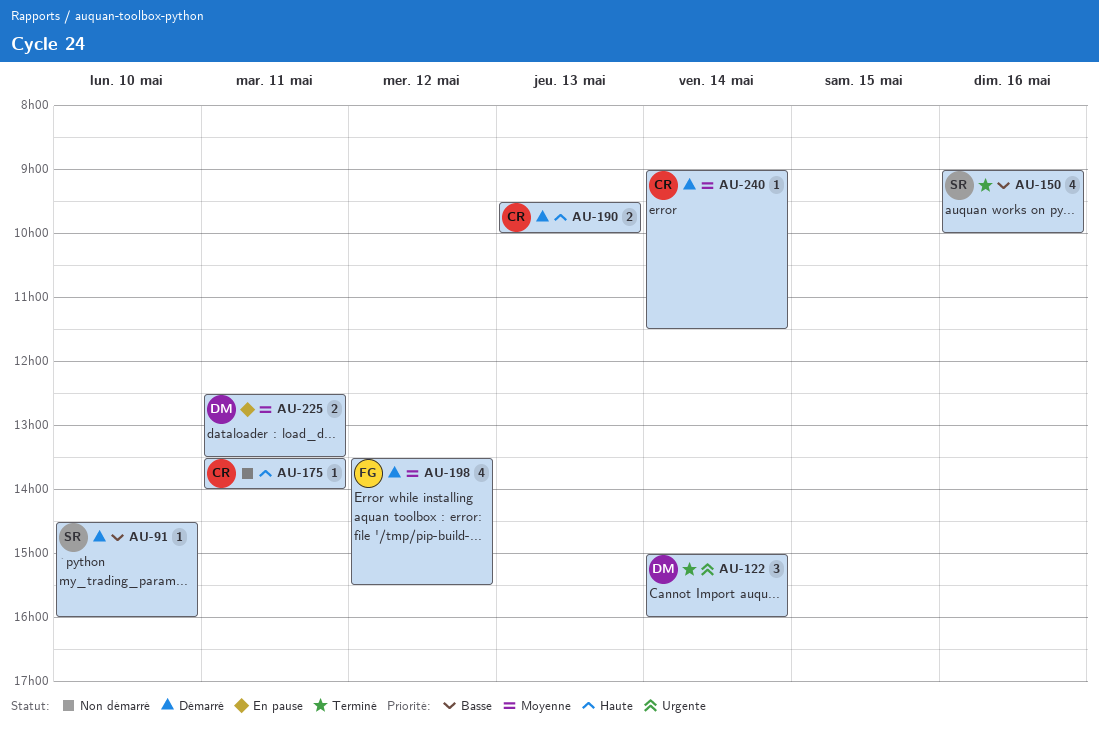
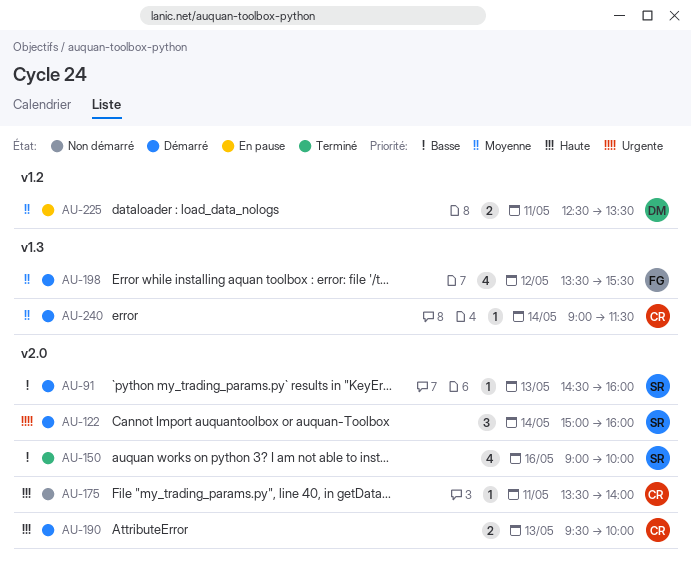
AU-91, day: May 10 -> May 13
AU-122, status: Terminé -> Démarré
AU-122, owner: DM -> SR

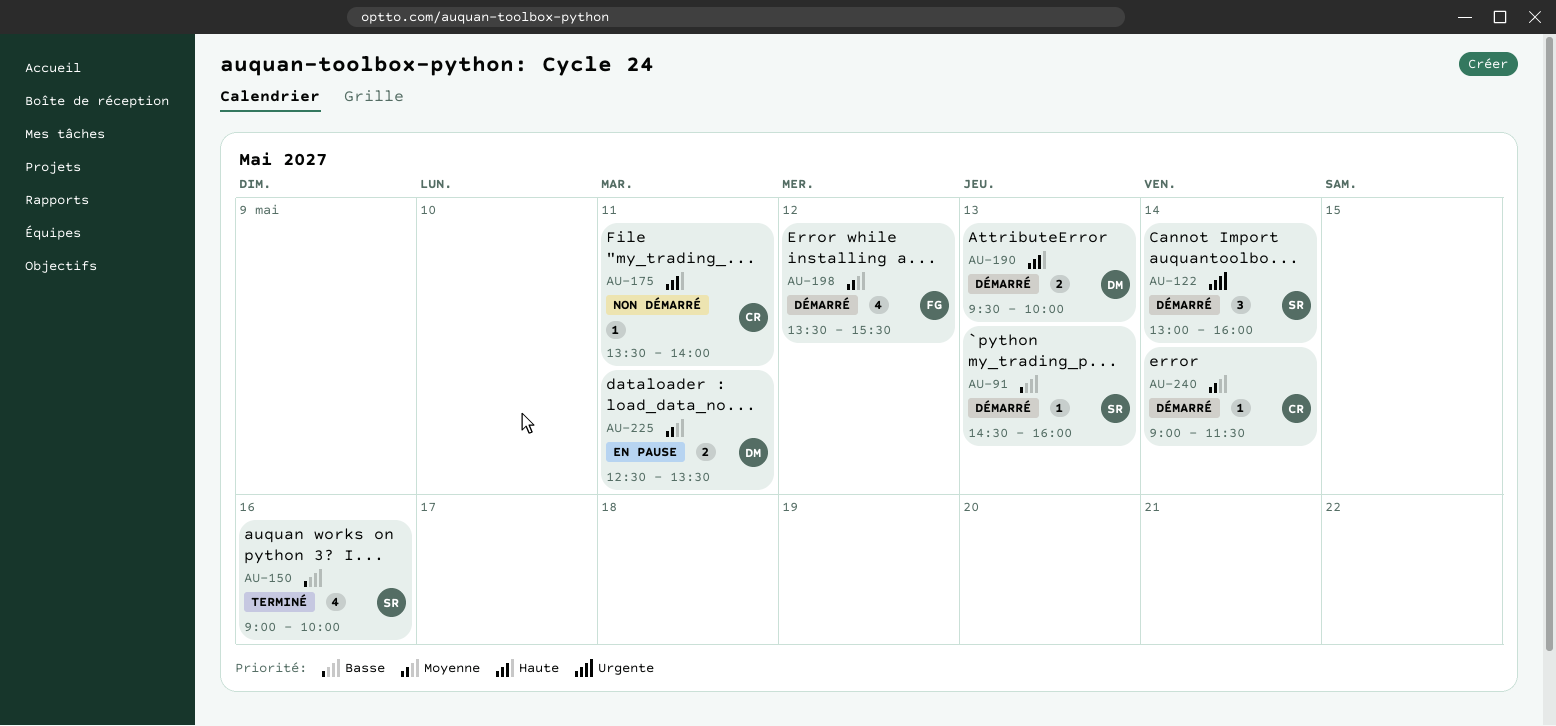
AU-122, begins: 15:00 -> 13:00
AU-190, owner: CR -> DM

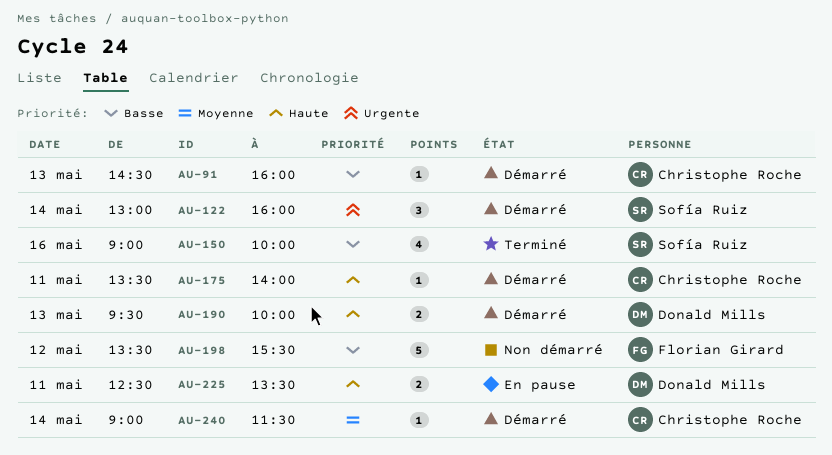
AU-91, owner: Sofía Ruiz -> Christophe Roche
AU-175, status: Non démarré -> Démarré
AU-198, status: Démarré -> Non démarré
AU-198, priority: Moyenne -> Basse
AU-198, estimate: 4 -> 5
AU-225, priority: Moyenne -> Haute

